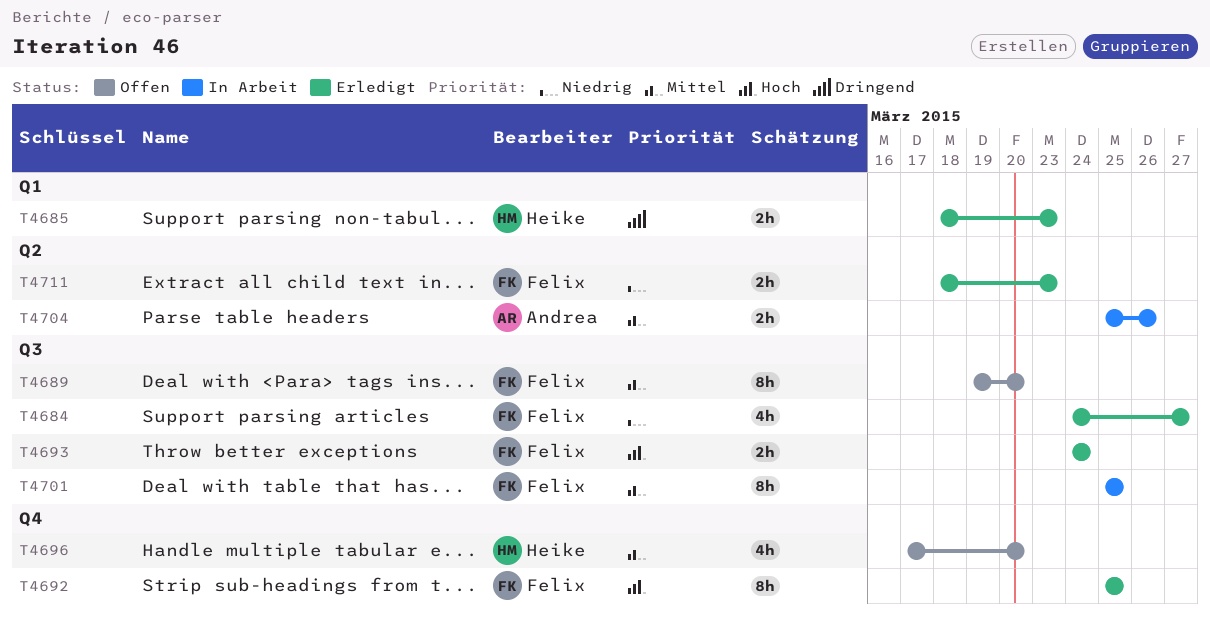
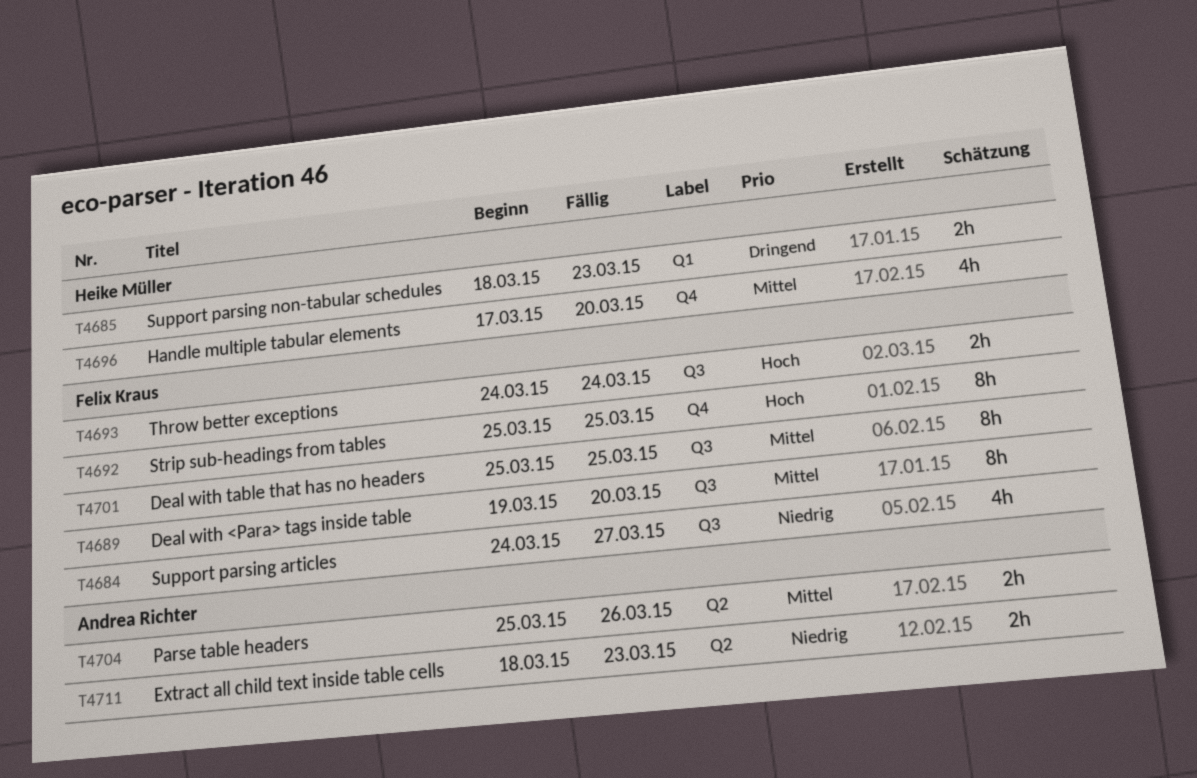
T4711, owner: Felix Kraus -> Andrea Richter

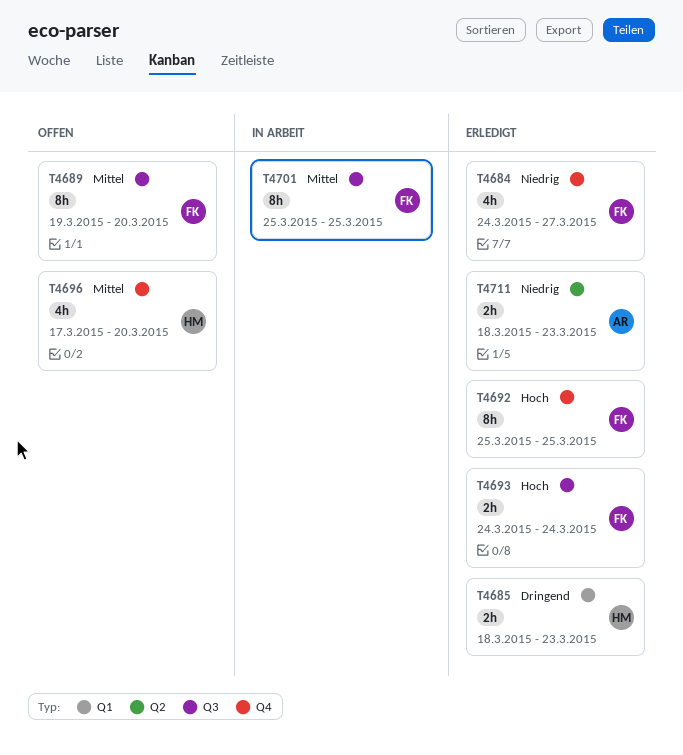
T4684, label: Q3 -> Q4
T4704: present -> none

